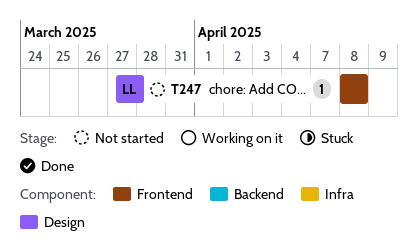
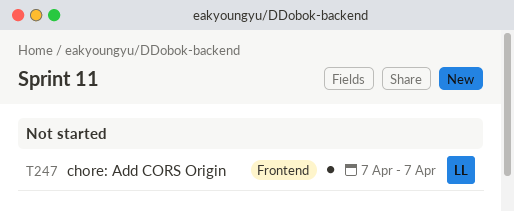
T247, start: Apr 8 -> Apr 7
T247, due: Apr 8 -> Apr 7

